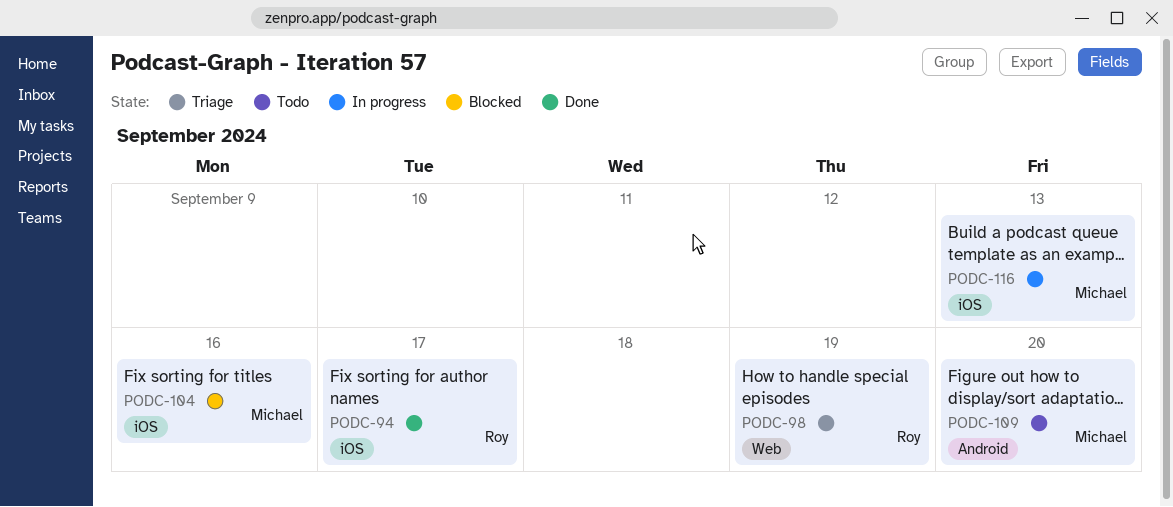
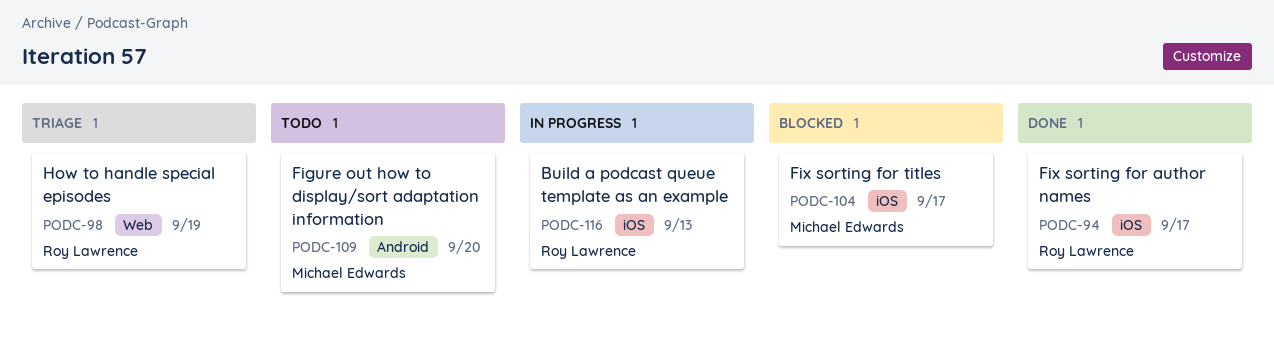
PODC-104, due: Sep 16 -> Sep 17
PODC-116, owner: Michael Edwards -> Roy Lawrence

